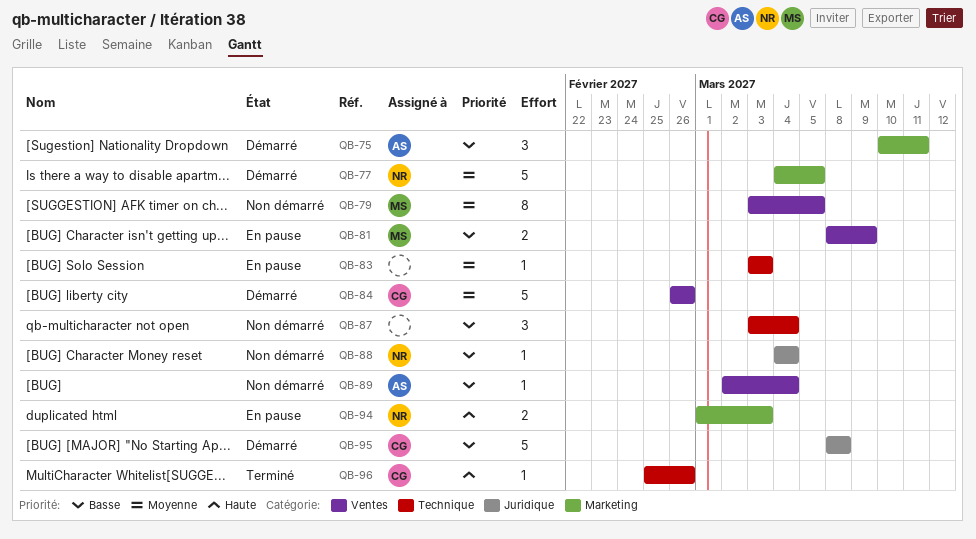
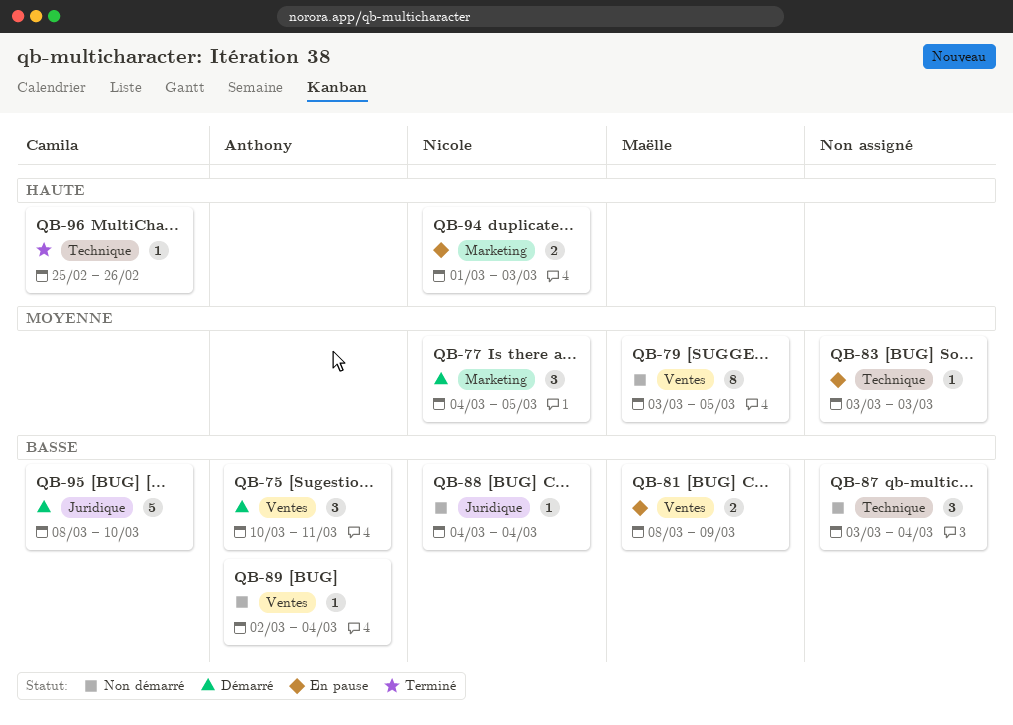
QB-75, label: Marketing -> Ventes
QB-77, estimate: 5 -> 3
QB-84: present -> none
QB-95, due: Mar 8 -> Mar 10

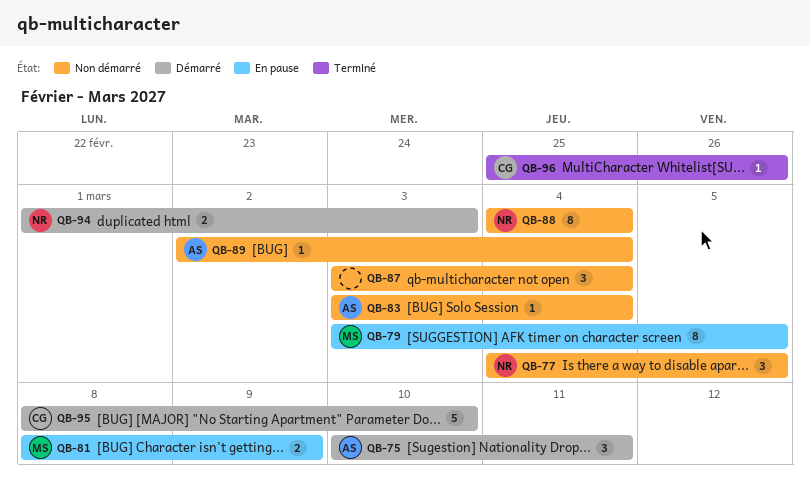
QB-77, status: Démarré -> Non démarré
QB-79, status: Non démarré -> En pause
QB-83, status: En pause -> Non démarré
QB-83, owner: none -> Anthony
QB-83, due: Mar 3 -> Mar 4
QB-88, estimate: 1 -> 8
QB-94, status: En pause -> Démarré

